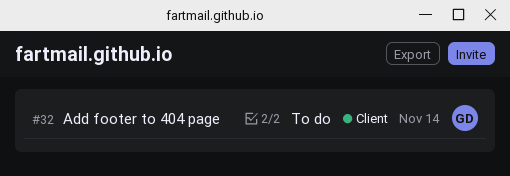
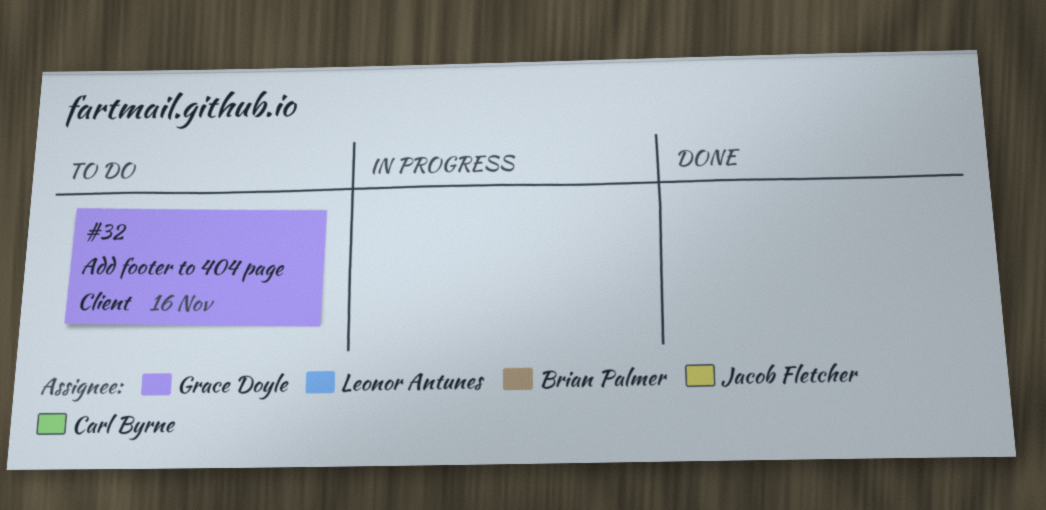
#32, due: Nov 14 -> Nov 16

